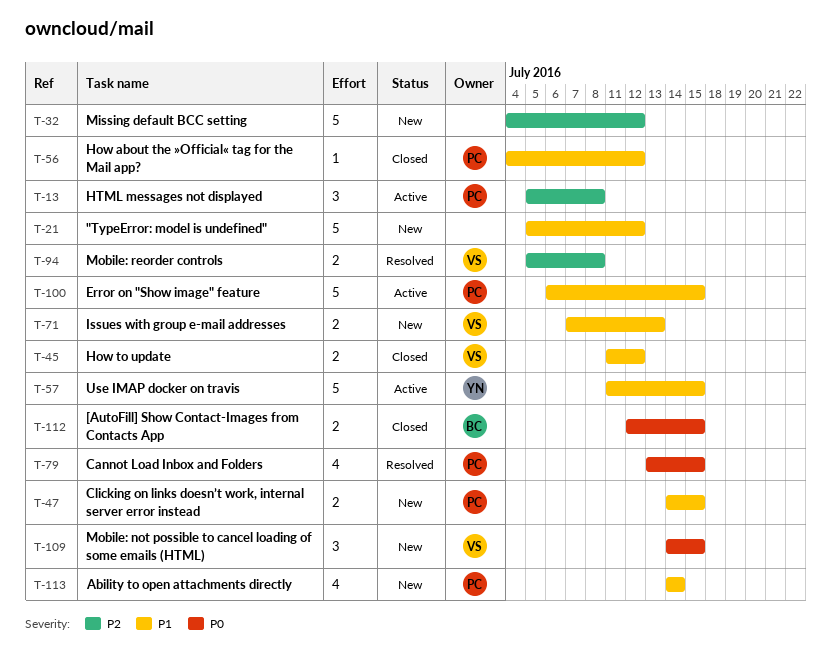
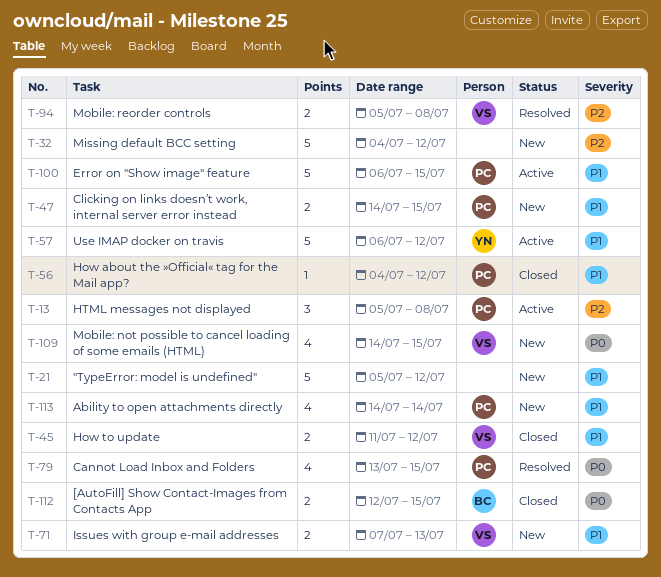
T-57, start: Jul 11 -> Jul 6
T-57, due: Jul 15 -> Jul 12
T-109, estimate: 3 -> 4

